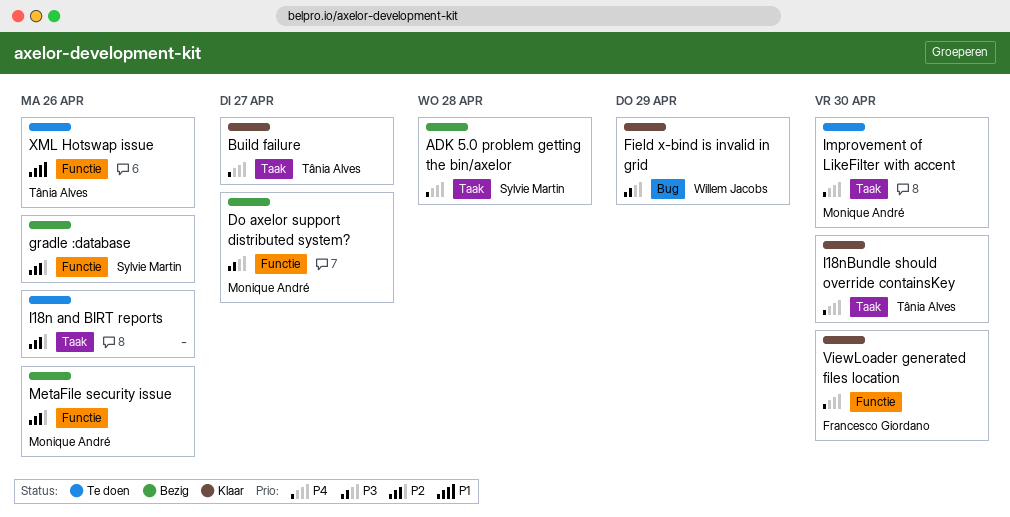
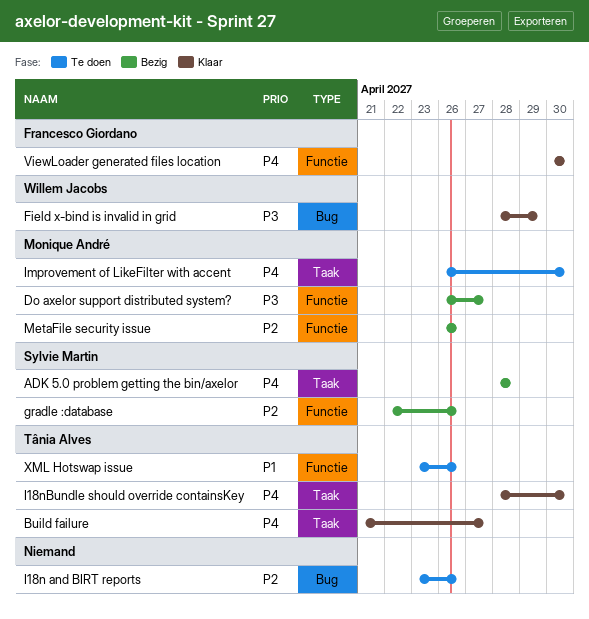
I18n and BIRT reports, label: Taak -> Bug

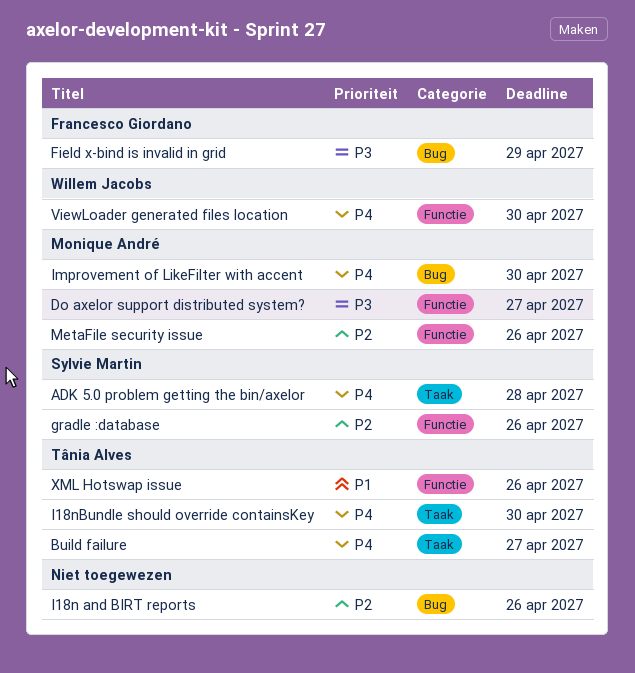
Field x-bind is invalid in grid, owner: Willem Jacobs -> Francesco Giordano
Improvement of LikeFilter with accent, label: Taak -> Bug
ViewLoader generated files location, owner: Francesco Giordano -> Willem Jacobs

